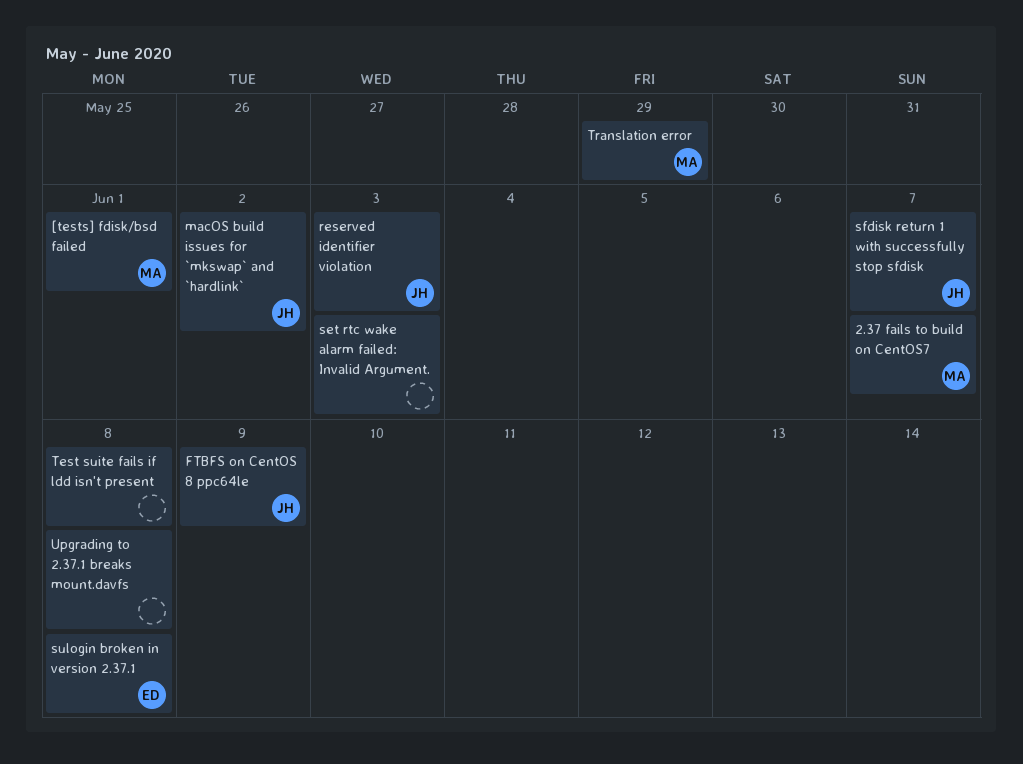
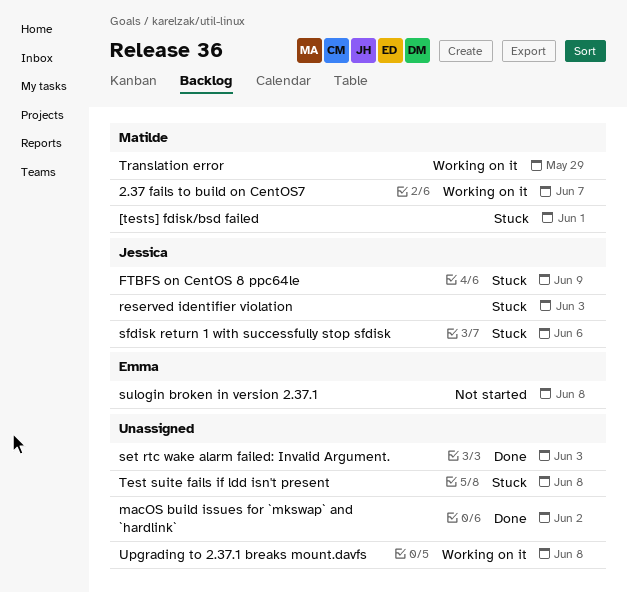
macOS build issues for `mkswap` and `hardlink`, owner: Jessica -> none
sfdisk return 1 with successfully stop sfdisk, due: Jun 7 -> Jun 6

